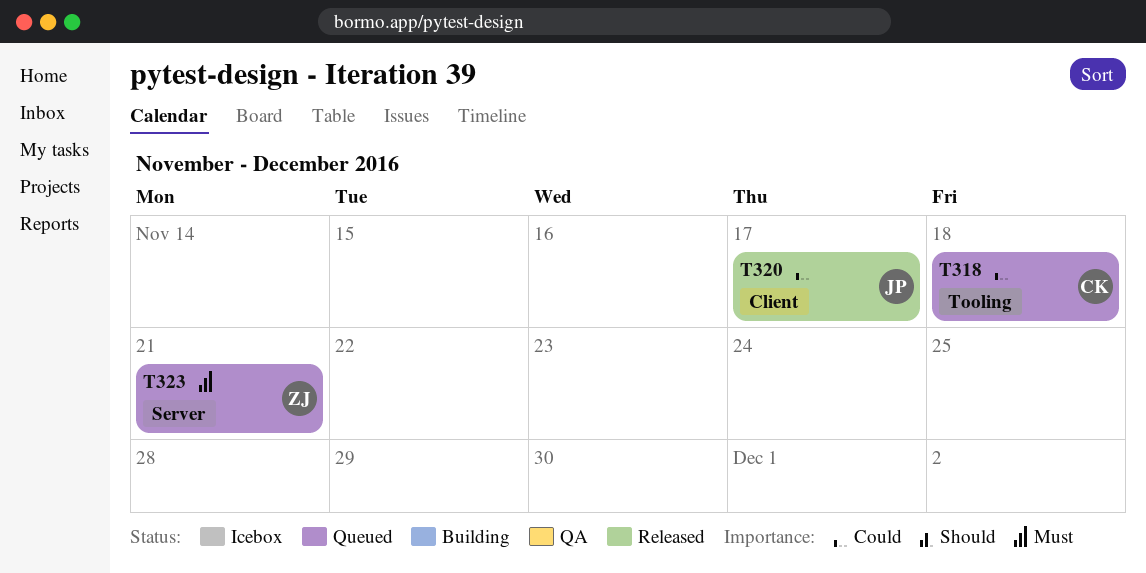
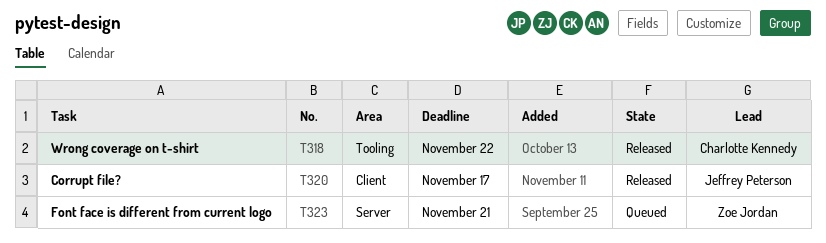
T318, status: Queued -> Released
T318, due: Nov 18 -> Nov 22

